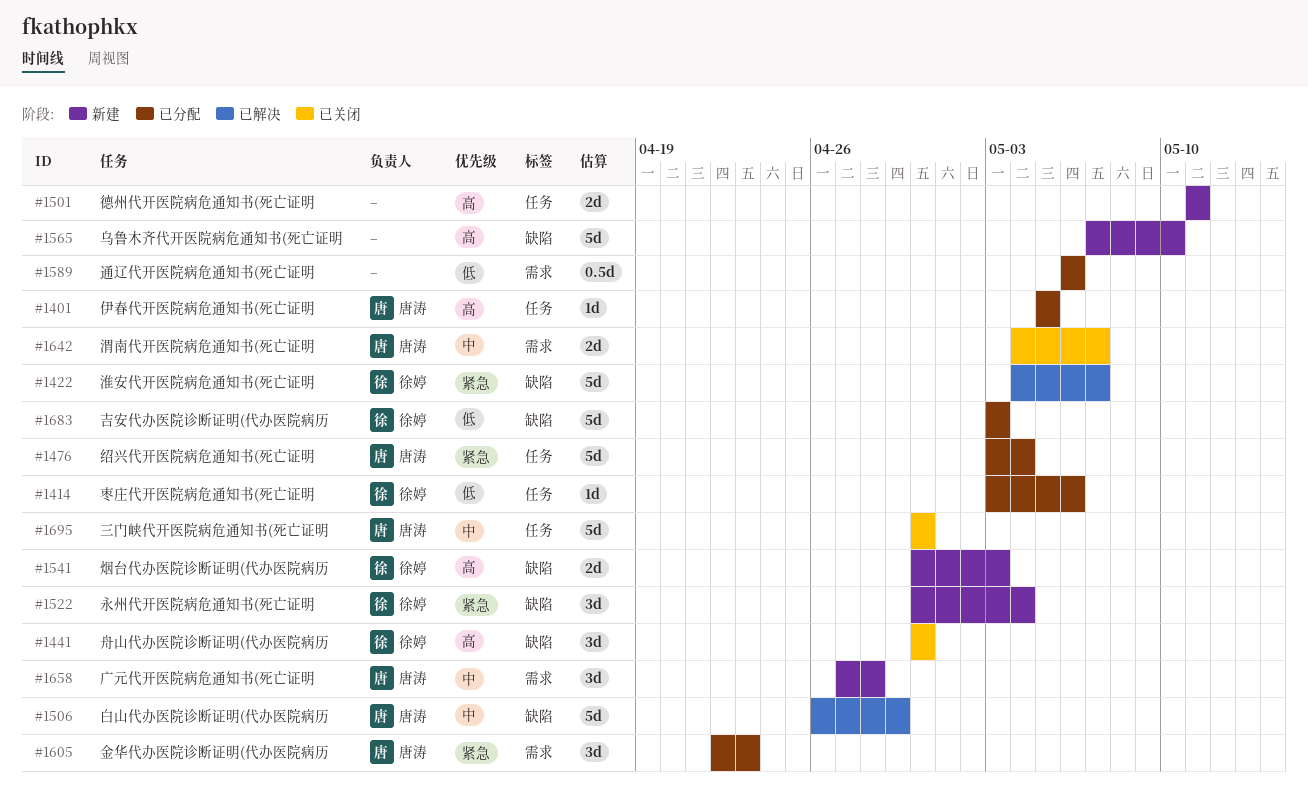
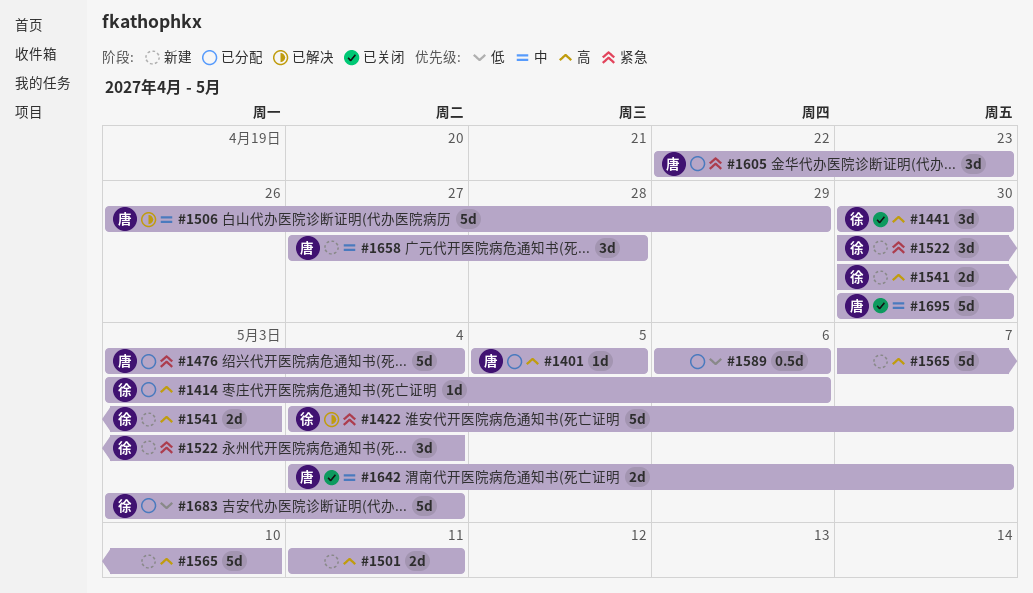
#1414, priority: 低 -> 高
#1683, due: May 3 -> May 4

